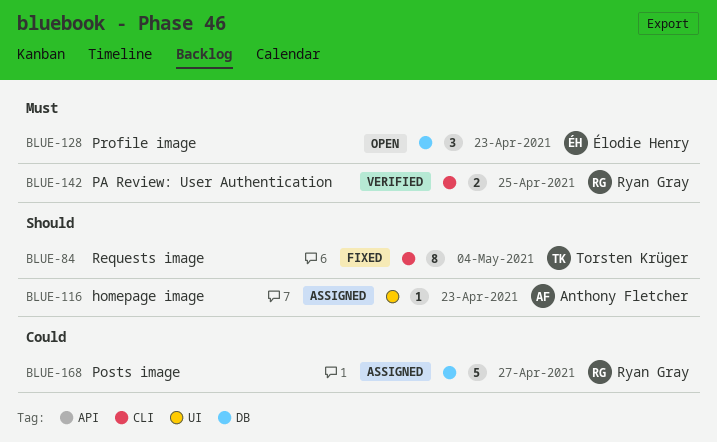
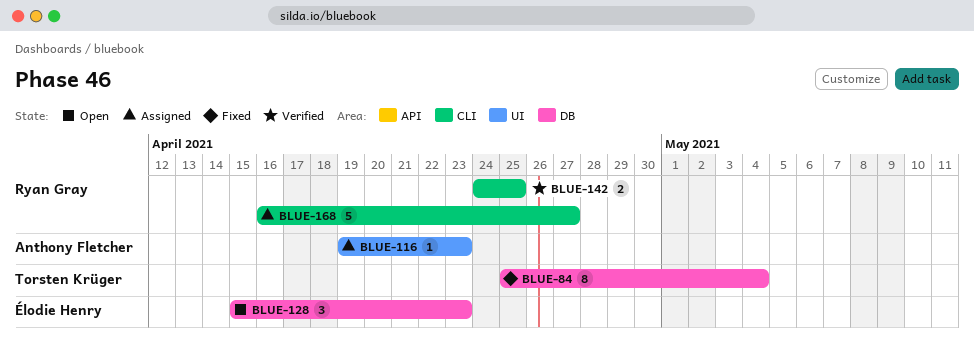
BLUE-84, label: CLI -> DB
BLUE-168, label: DB -> CLI

